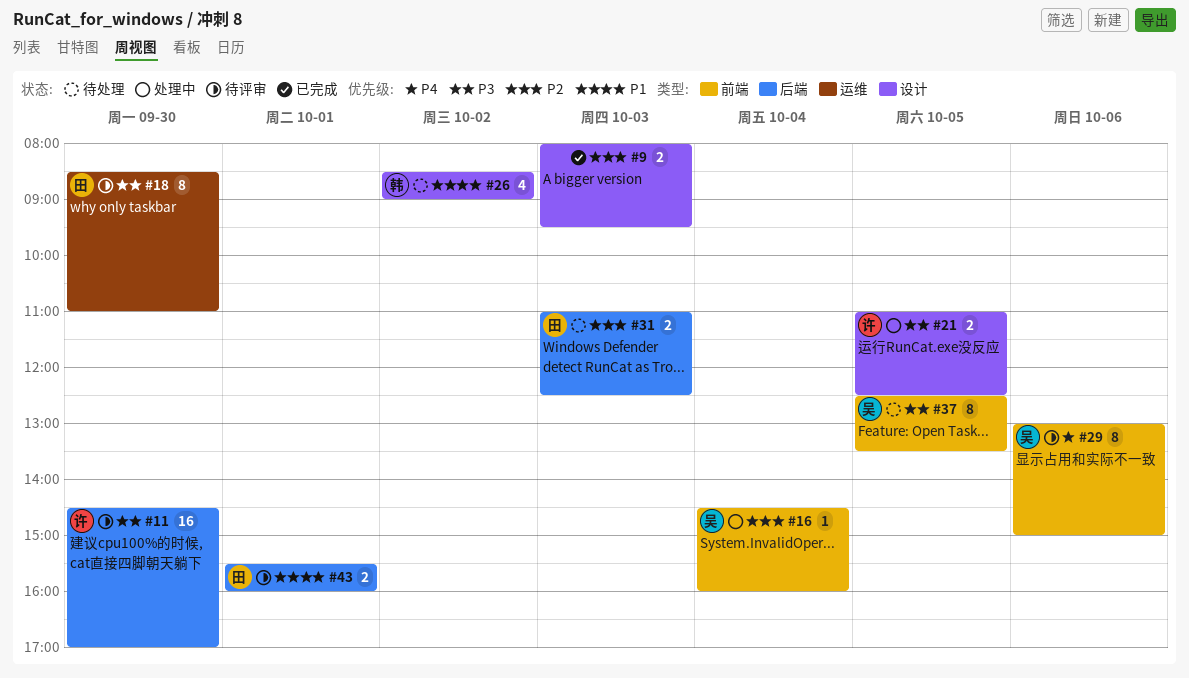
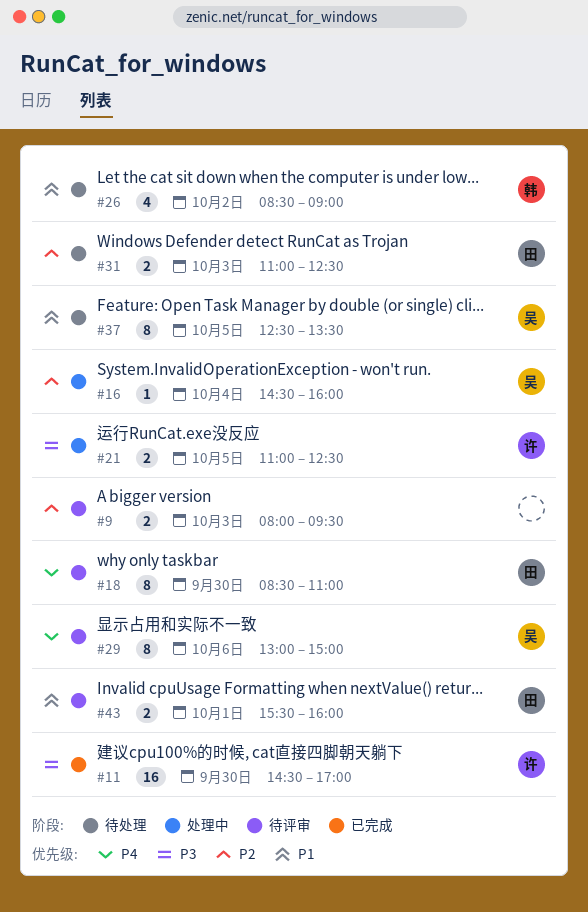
#9, status: 已完成 -> 待评审
#11, status: 待评审 -> 已完成
#18, priority: P3 -> P4
#37, priority: P3 -> P1

